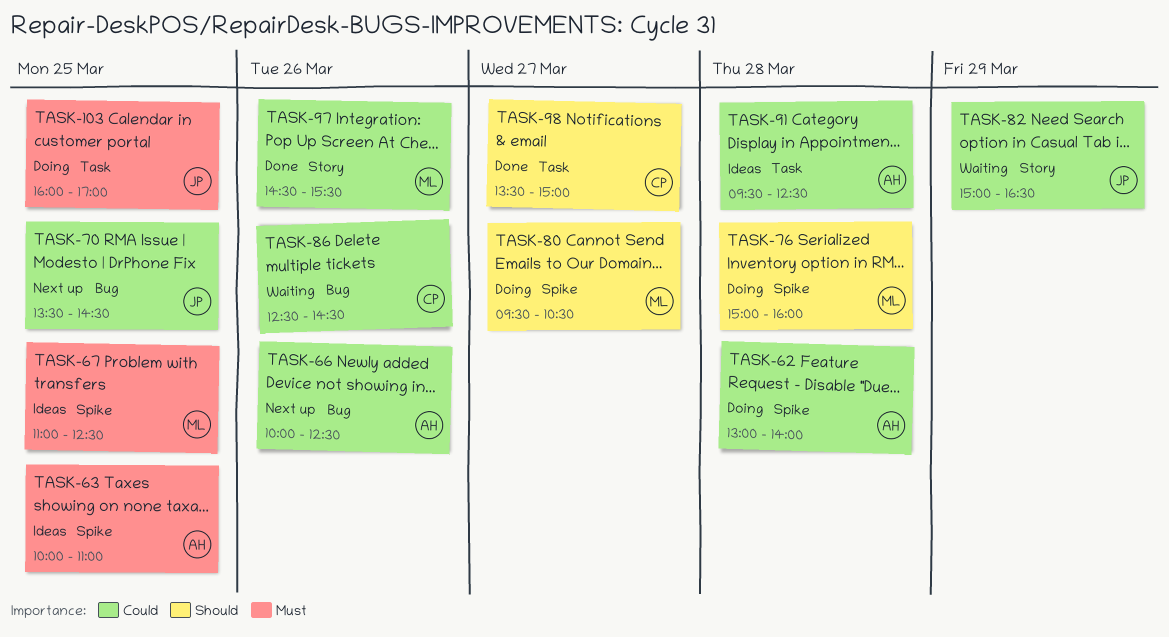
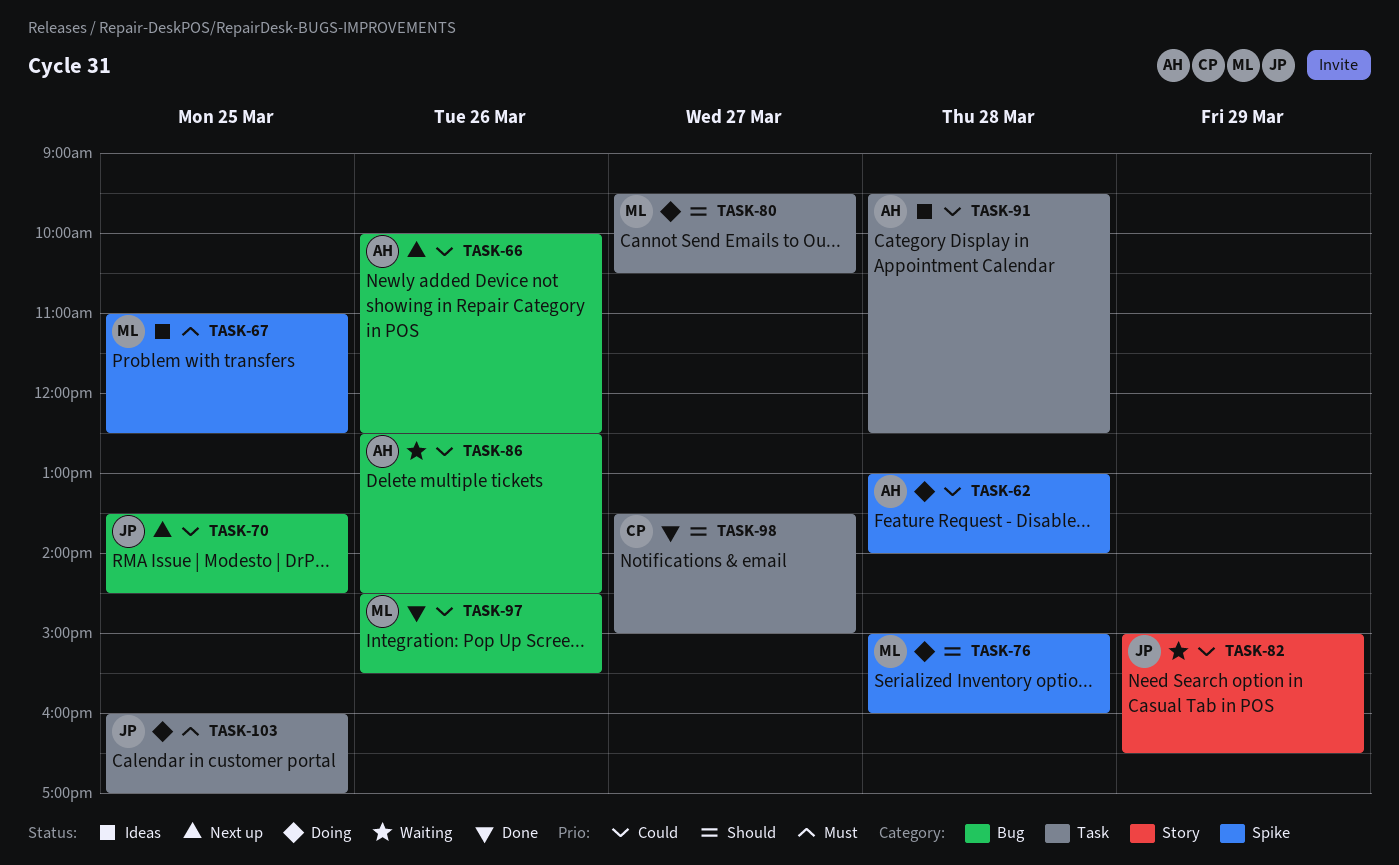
TASK-63: present -> none
TASK-80, label: Spike -> Task
TASK-86, owner: CP -> AH
TASK-97, label: Story -> Bug

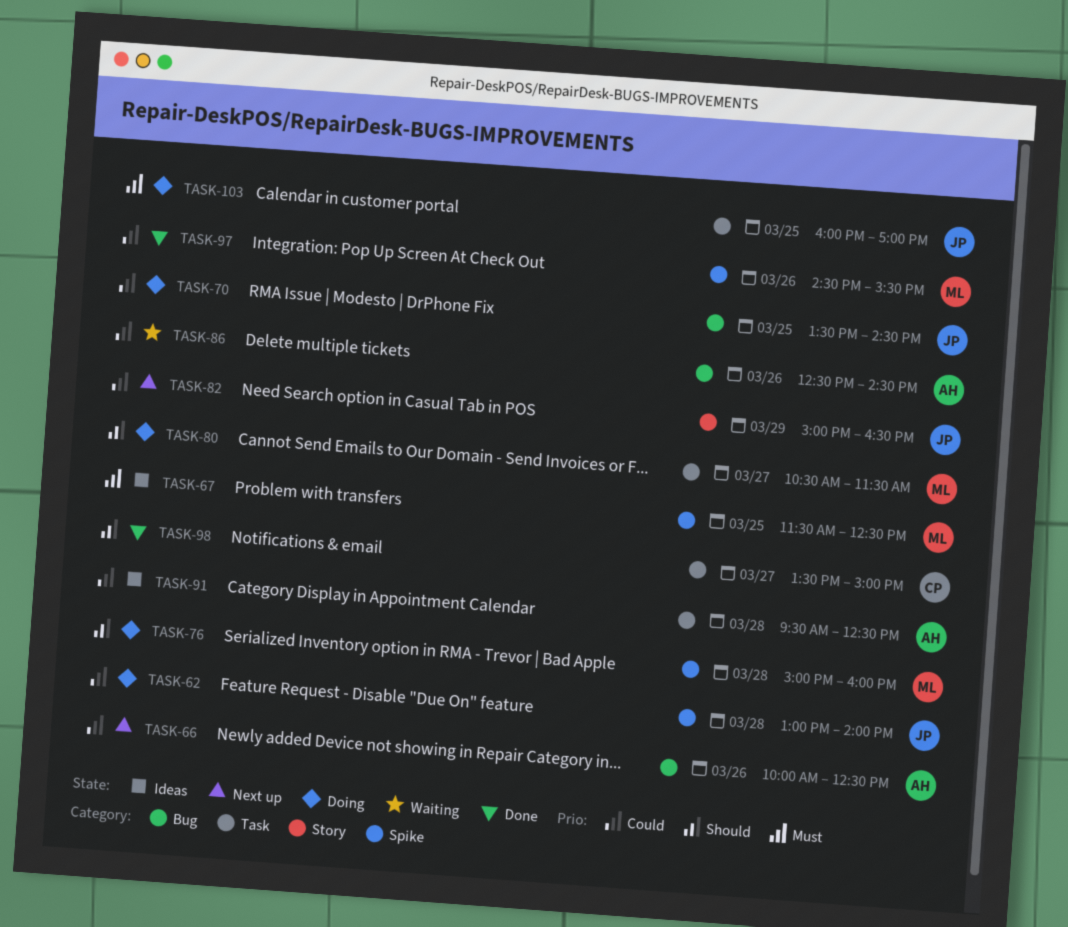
TASK-62, owner: AH -> JP
TASK-67, begins: 11:00 -> 11:30
TASK-70, status: Next up -> Doing
TASK-80, begins: 09:30 -> 10:30
TASK-80, ends: 10:30 -> 11:30
TASK-82, status: Waiting -> Next up
TASK-97, label: Bug -> Spike

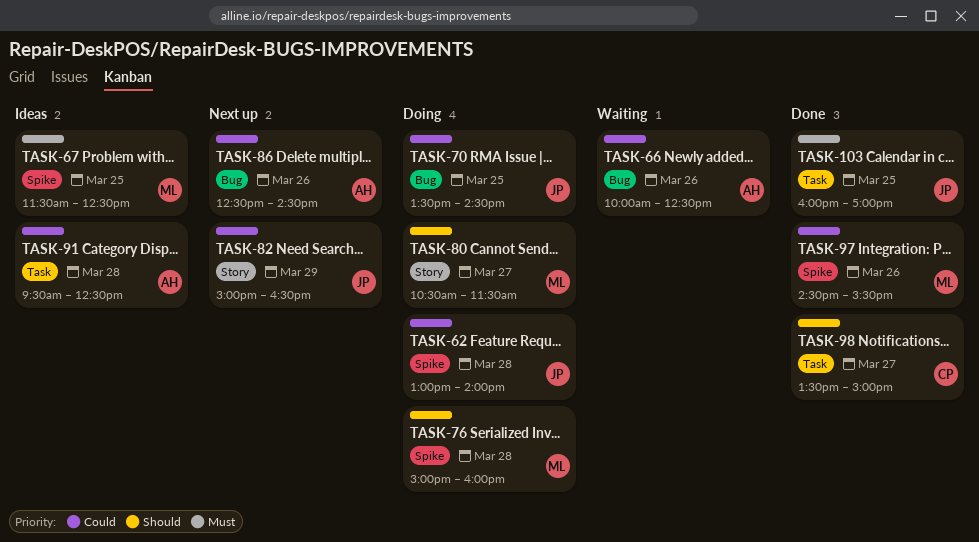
TASK-66, status: Next up -> Waiting
TASK-80, label: Task -> Story
TASK-86, status: Waiting -> Next up
TASK-103, status: Doing -> Done

